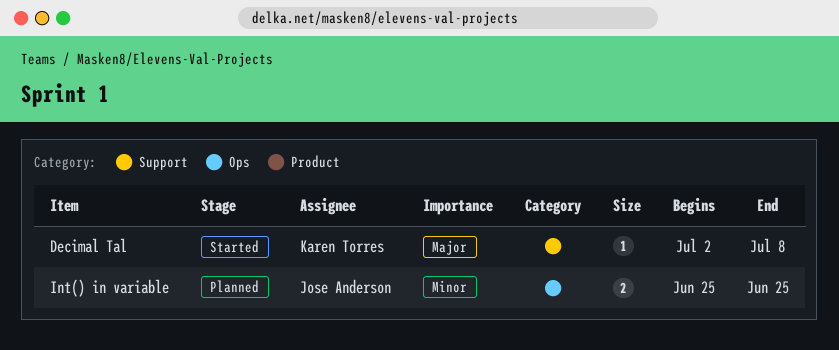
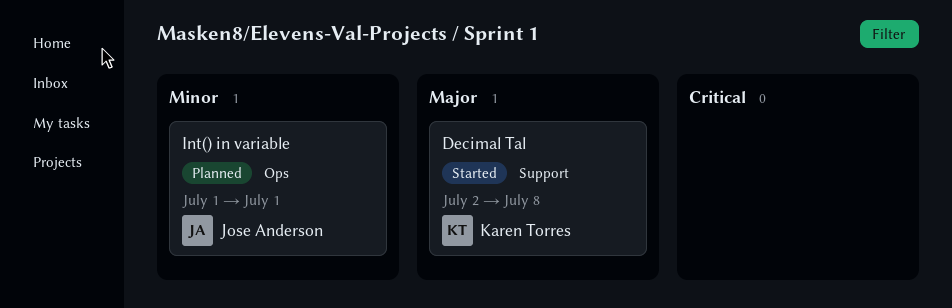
Int() in variable, start: Jun 25 -> Jul 1
Int() in variable, due: Jun 25 -> Jul 1

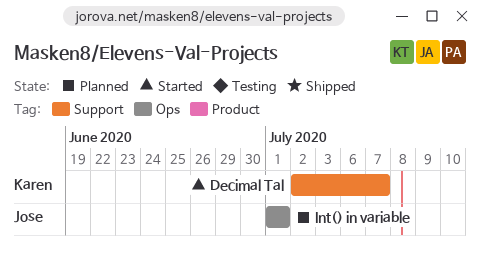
Decimal Tal, due: Jul 8 -> Jul 7

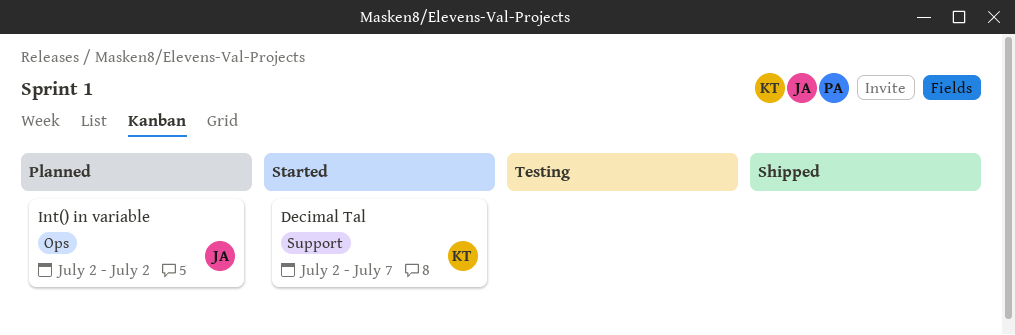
Int() in variable, start: Jul 1 -> Jul 2
Int() in variable, due: Jul 1 -> Jul 2

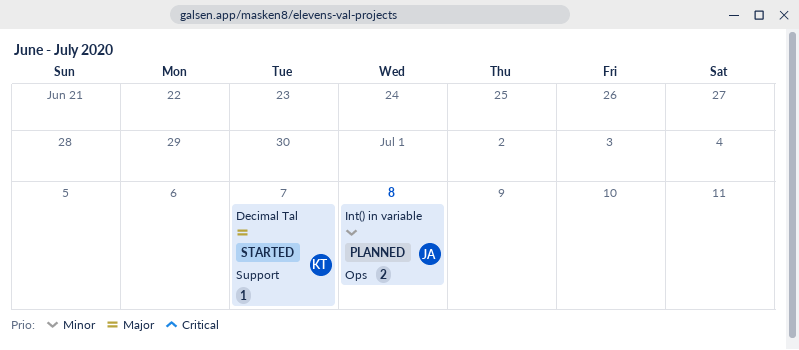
Int() in variable, due: Jul 2 -> Jul 8

